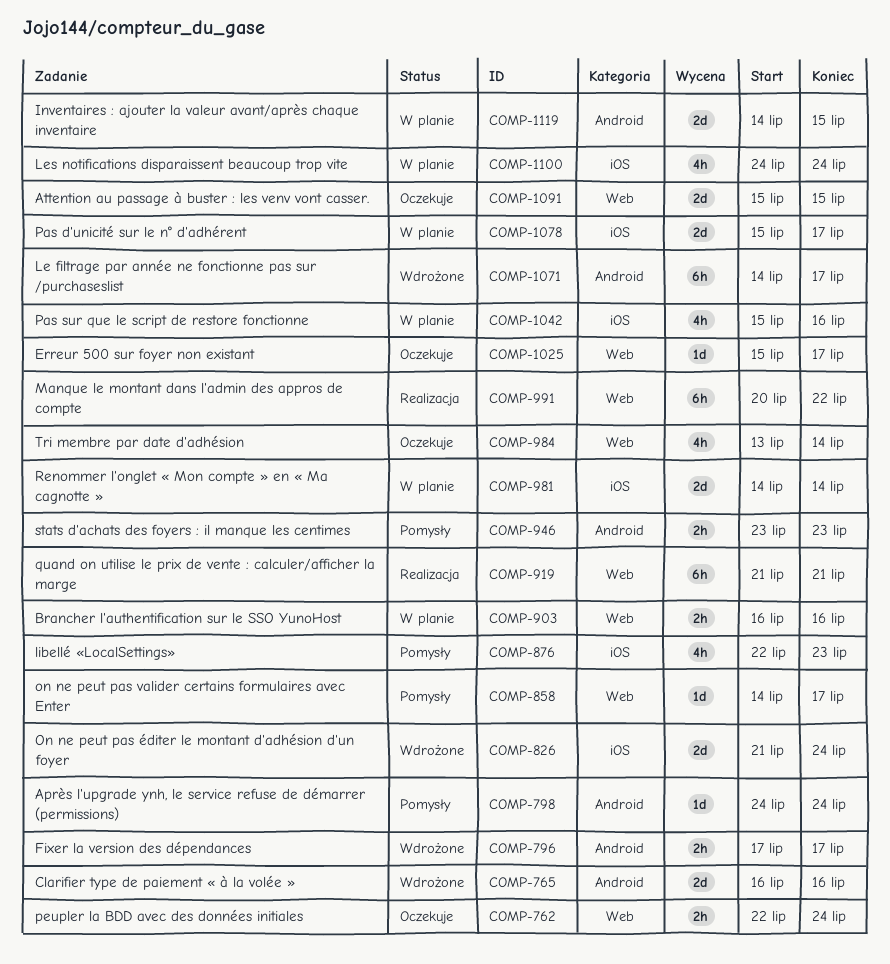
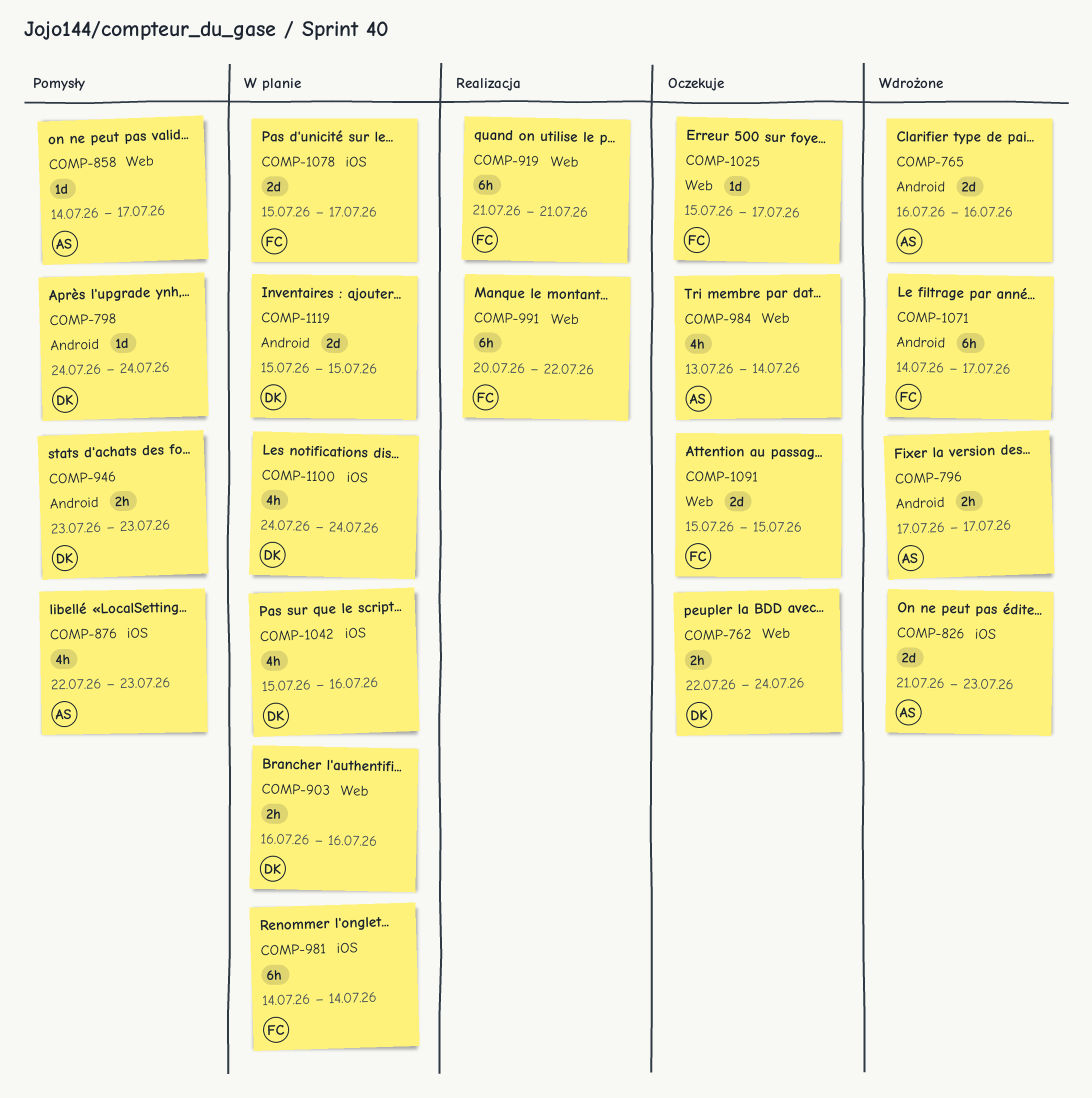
COMP-826, due: Jul 24 -> Jul 23
COMP-981, estimate: 2d -> 6h
COMP-1119, start: Jul 14 -> Jul 15

